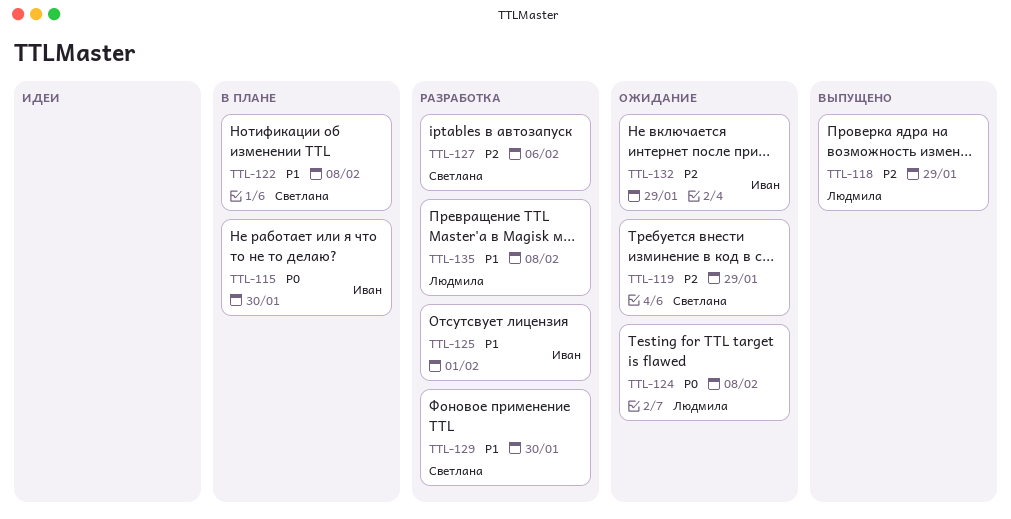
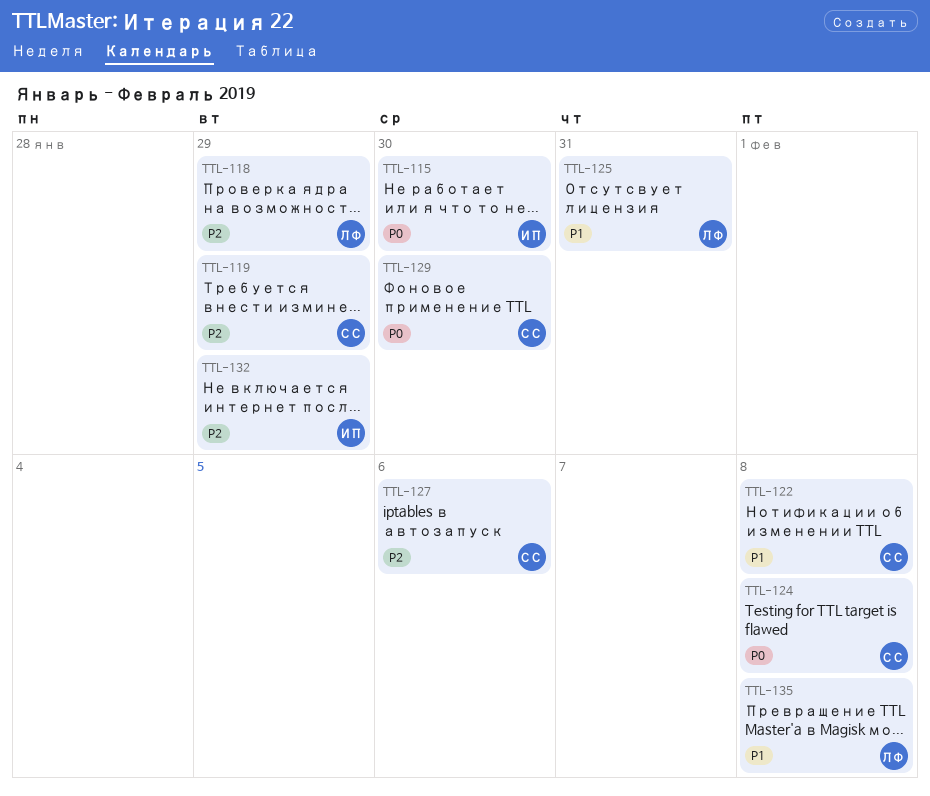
TTL-124, owner: Людмила -> Светлана
TTL-125, owner: Иван -> Людмила
TTL-125, due: Feb 1 -> Jan 31
TTL-129, priority: P1 -> P0

